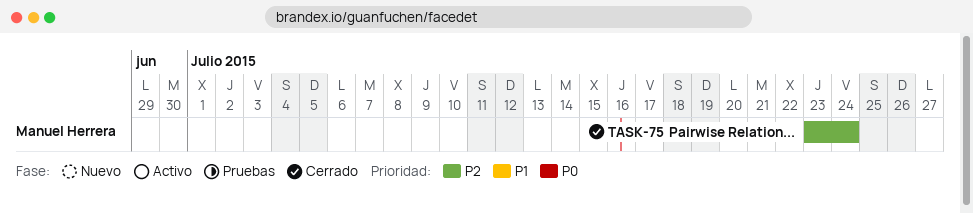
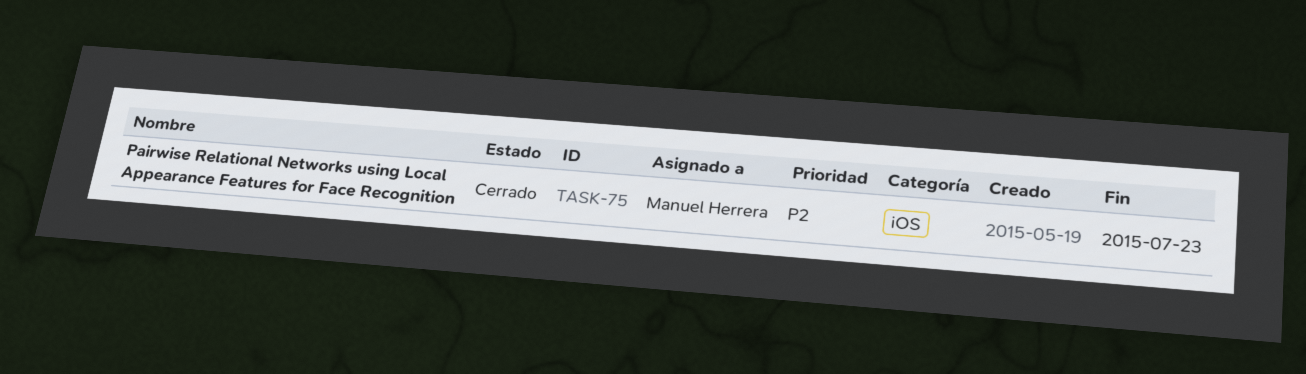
TASK-75, due: Jul 24 -> Jul 23

